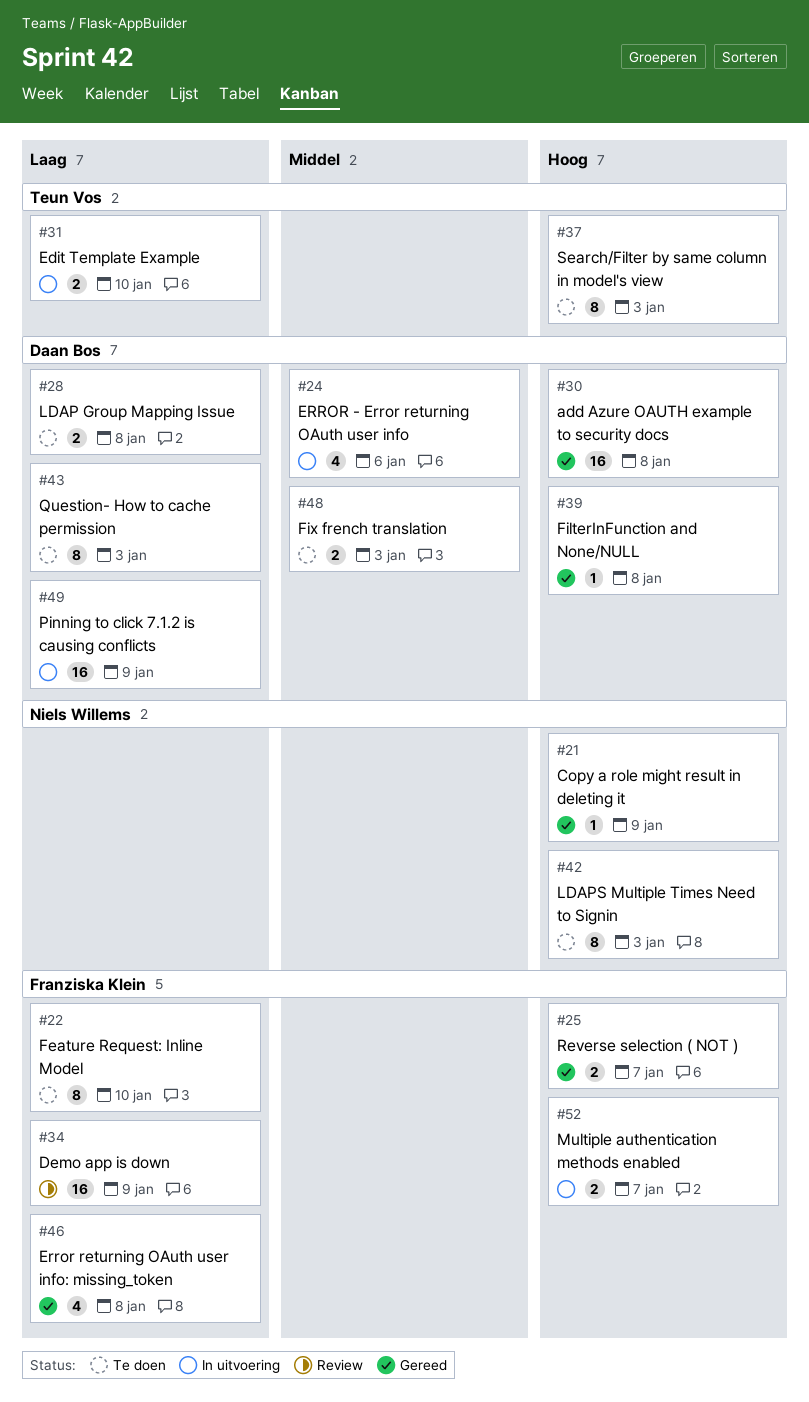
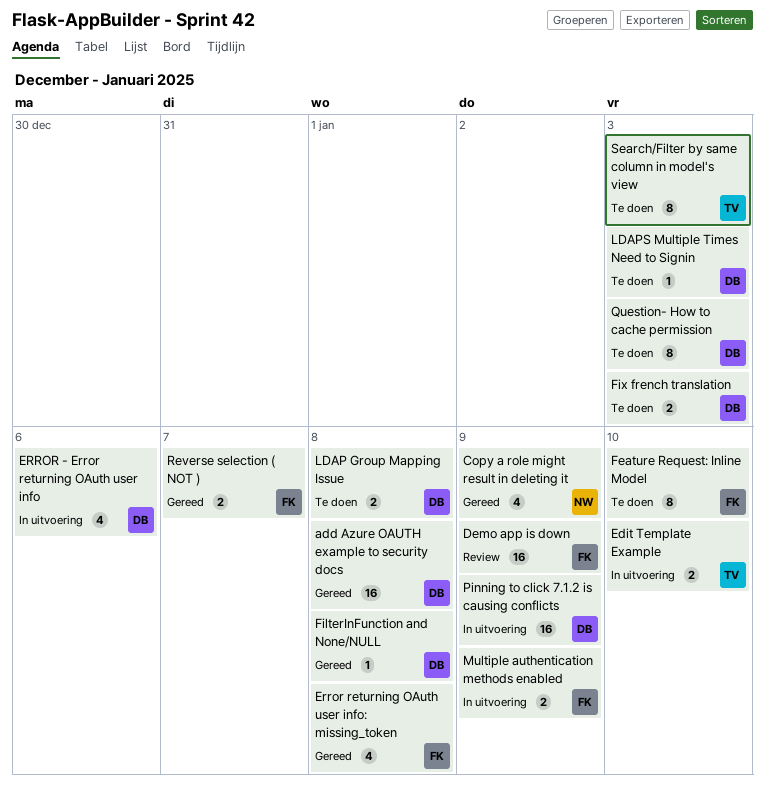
Copy a role might result in deleting it, estimate: 1 -> 4
LDAPS Multiple Times Need to Signin, owner: Niels Willems -> Daan Bos
LDAPS Multiple Times Need to Signin, estimate: 8 -> 1
Multiple authentication methods enabled, due: Jan 7 -> Jan 9

